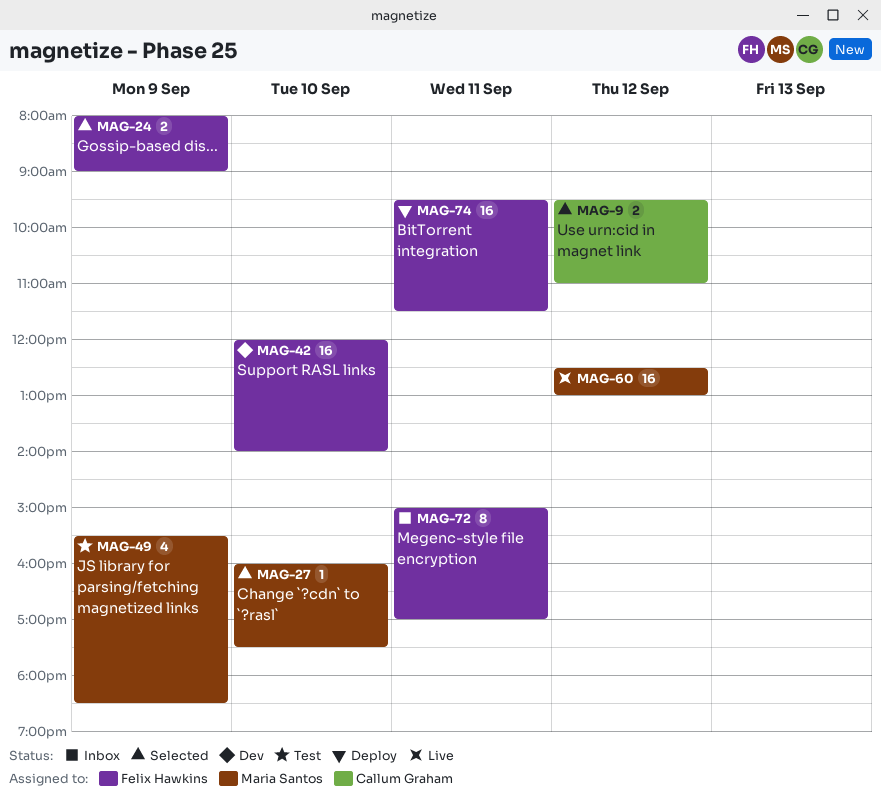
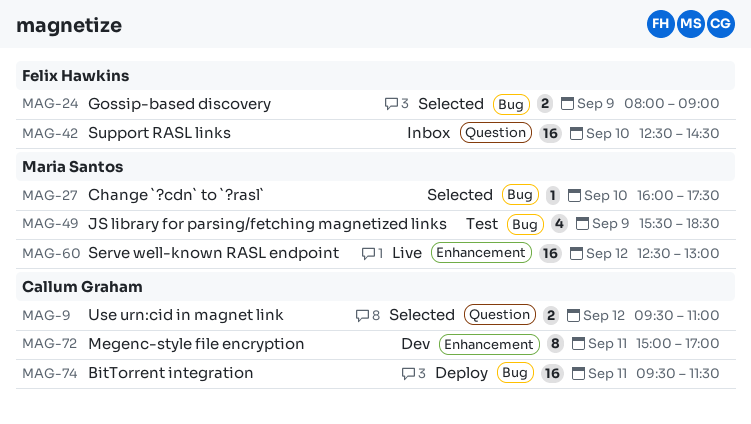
MAG-42, status: Dev -> Inbox
MAG-42, begins: 12:00 -> 12:30
MAG-42, ends: 14:00 -> 14:30
MAG-72, status: Inbox -> Dev
MAG-72, owner: Felix Hawkins -> Callum Graham
MAG-74, owner: Felix Hawkins -> Callum Graham

